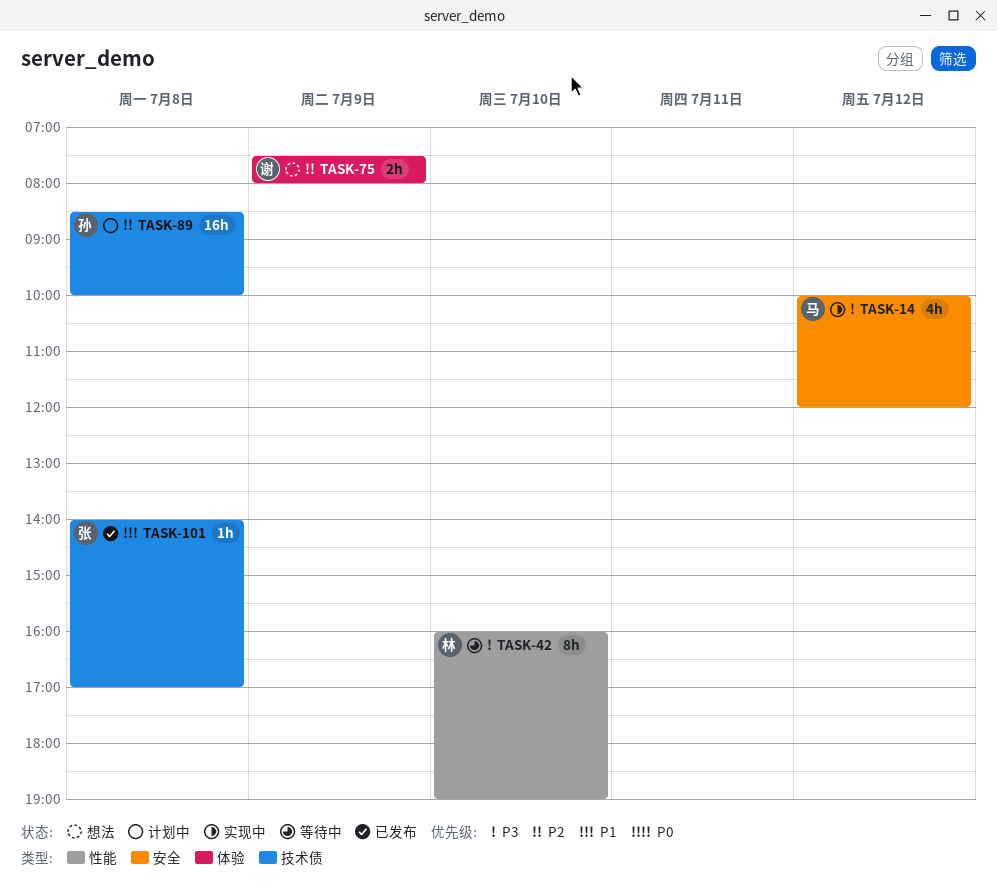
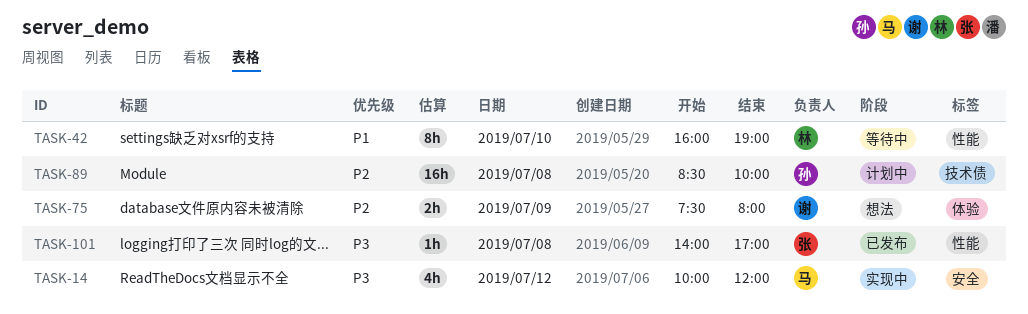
TASK-42, priority: P3 -> P1
TASK-101, priority: P1 -> P3
TASK-101, label: 技术债 -> 性能

